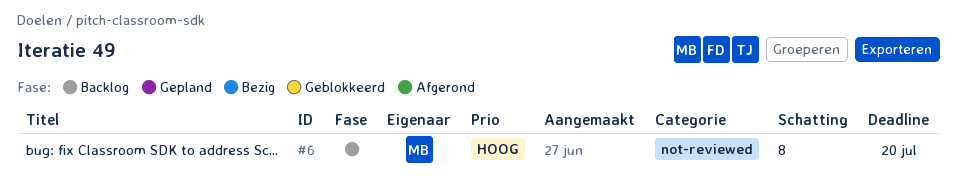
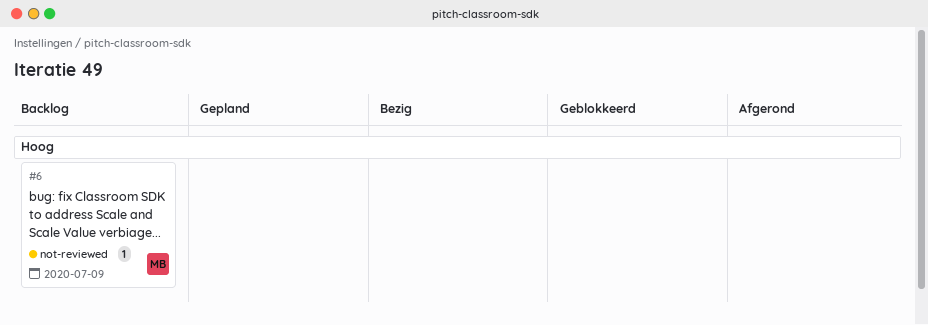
#6, estimate: 8 -> 1
#6, due: Jul 20 -> Jul 9

